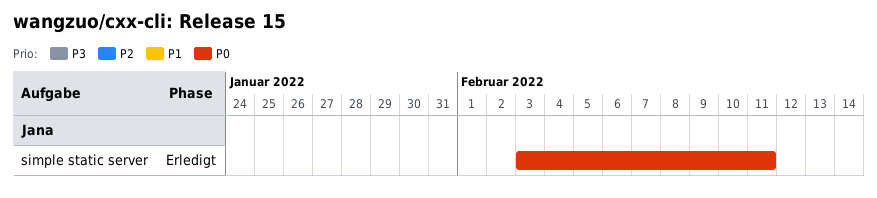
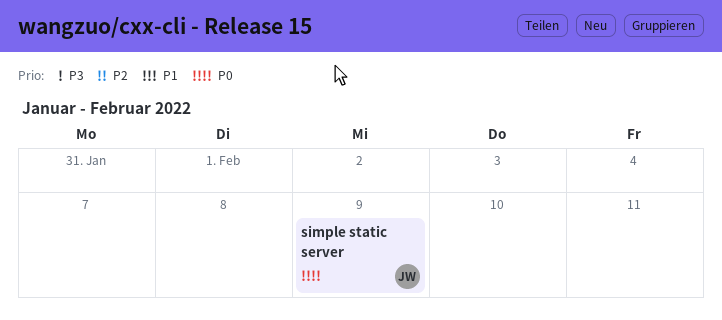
simple static server, due: Feb 11 -> Feb 9

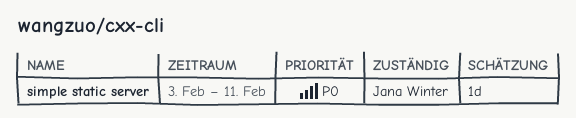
simple static server, due: Feb 9 -> Feb 11

